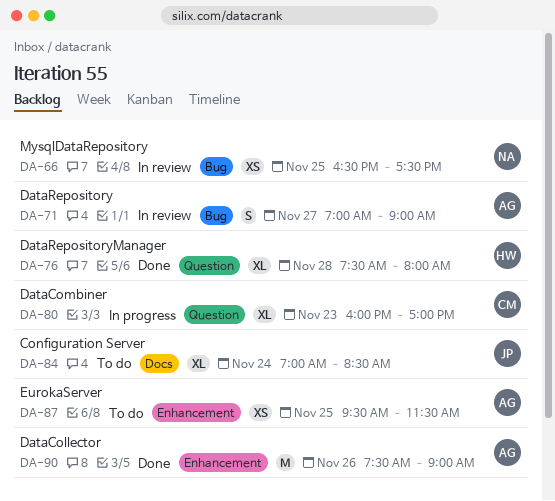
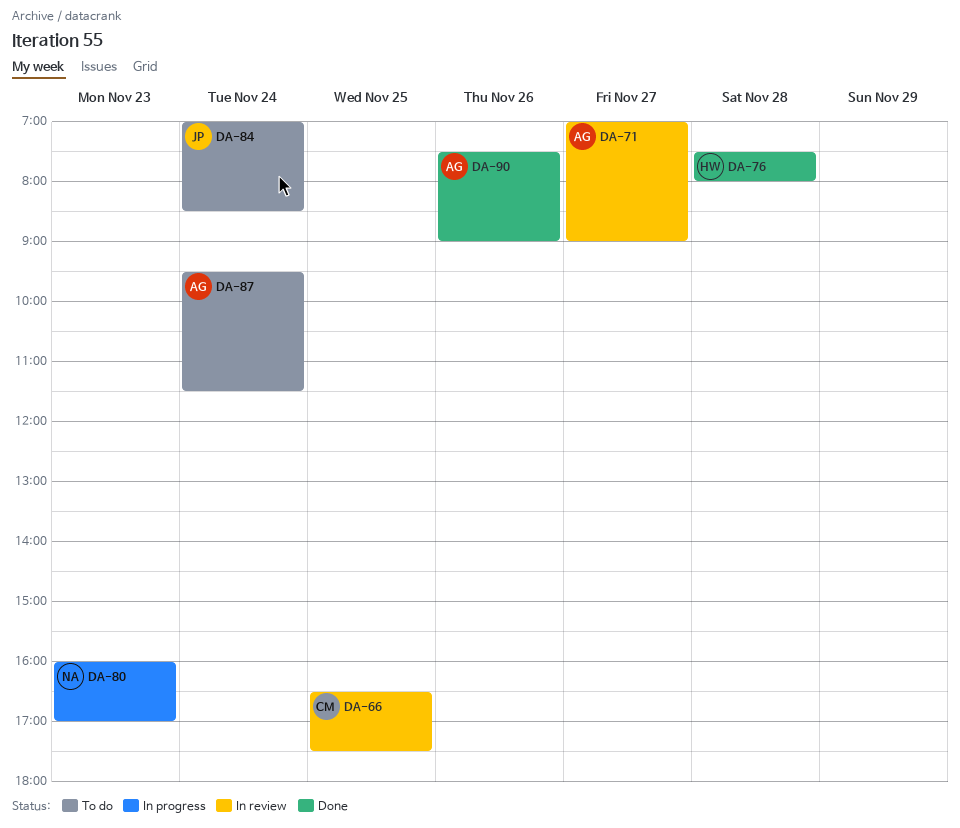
DA-66, owner: NA -> CM
DA-80, owner: CM -> NA
DA-87, day: Nov 25 -> Nov 24

